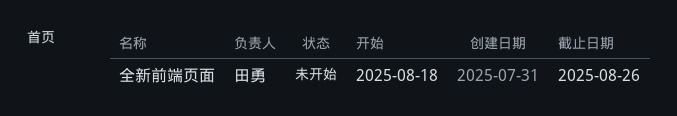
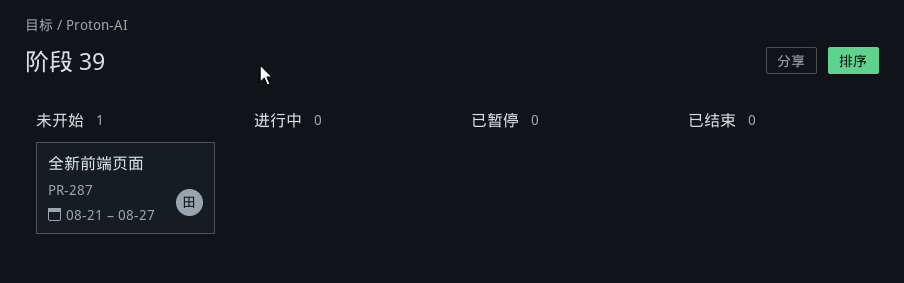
全新前端页面, start: Aug 18 -> Aug 21
全新前端页面, due: Aug 26 -> Aug 27

